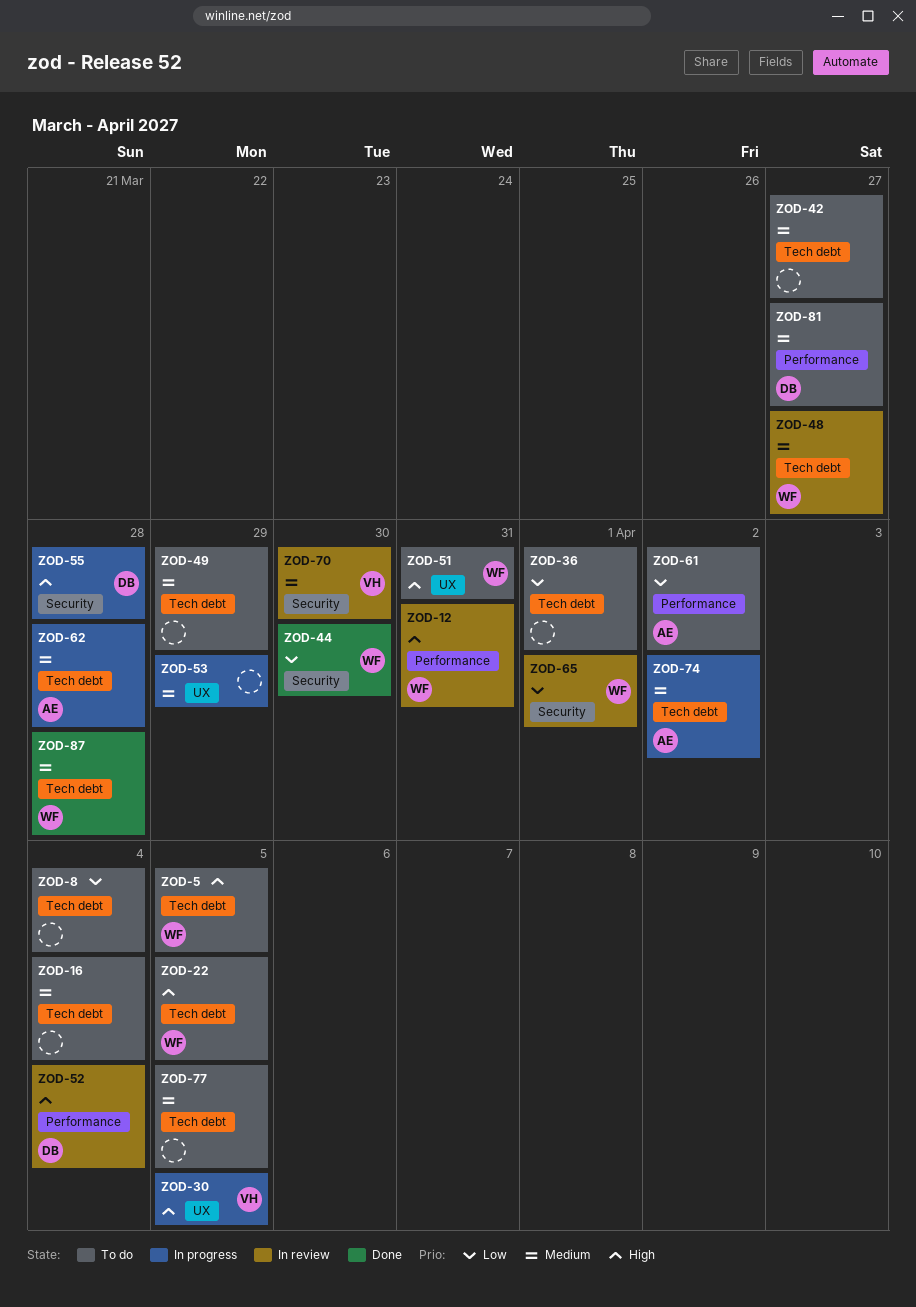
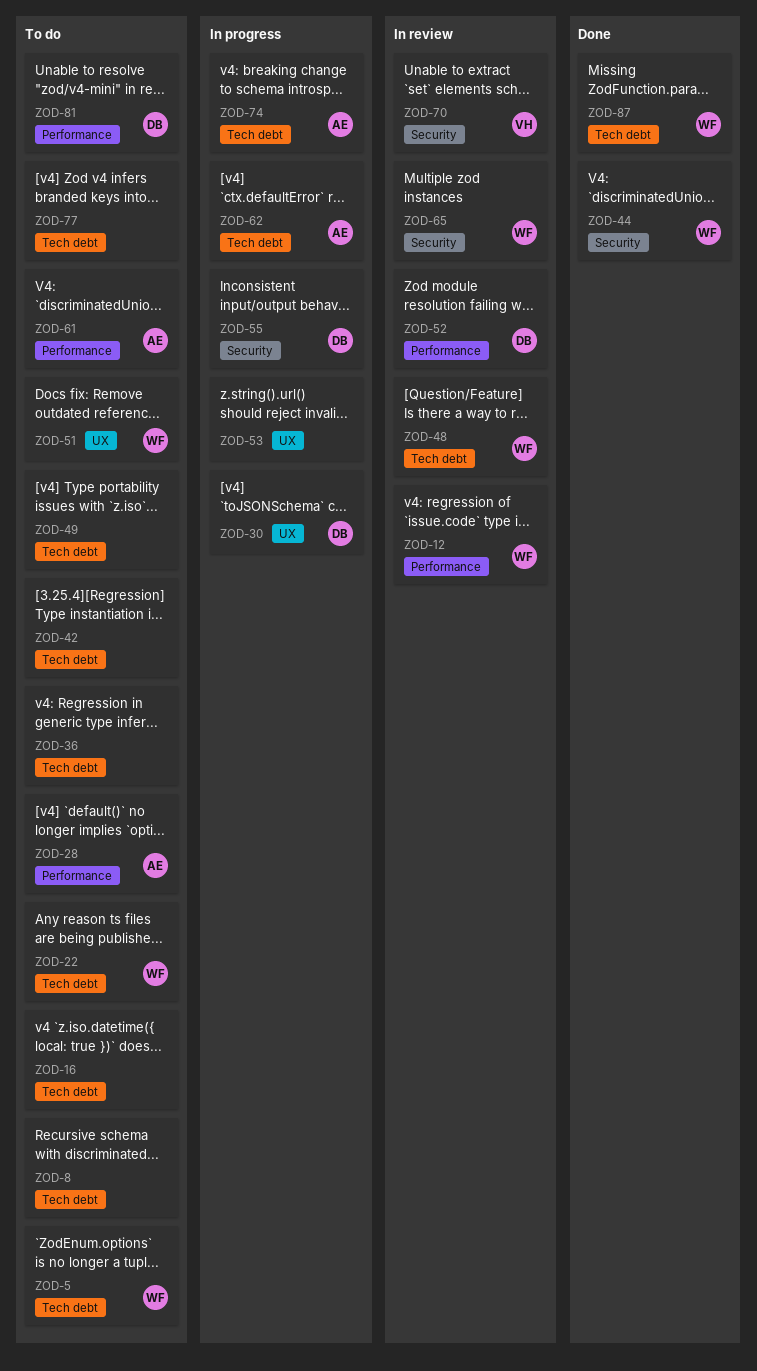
ZOD-28: none -> present
ZOD-30, owner: VH -> DB

